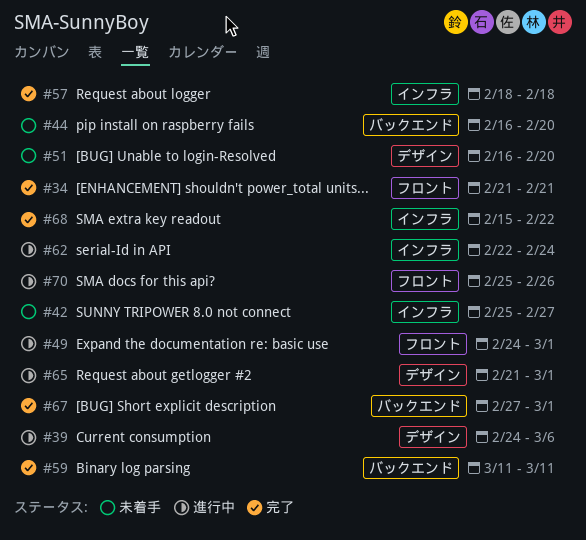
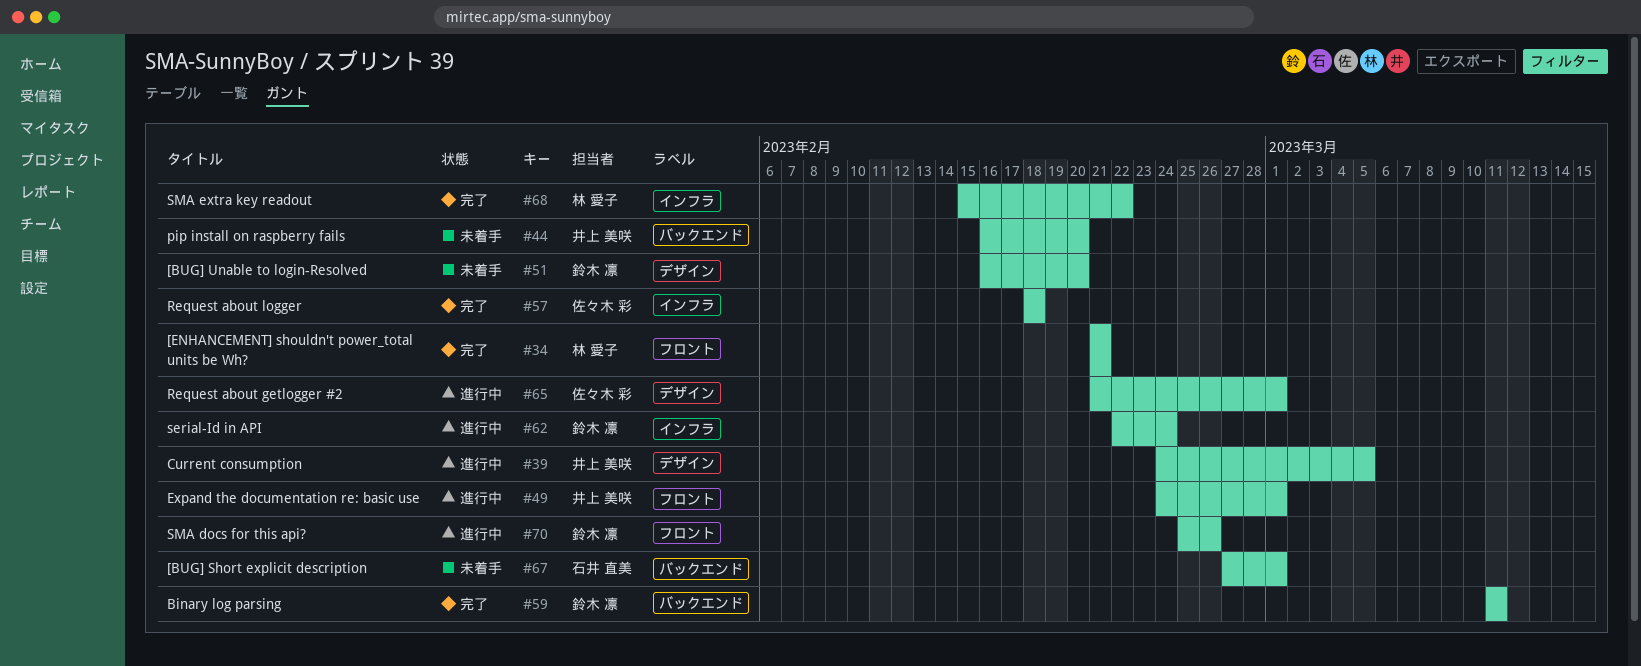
#39, due: Mar 6 -> Mar 5
#42: present -> none
#67, status: 完了 -> 未着手

